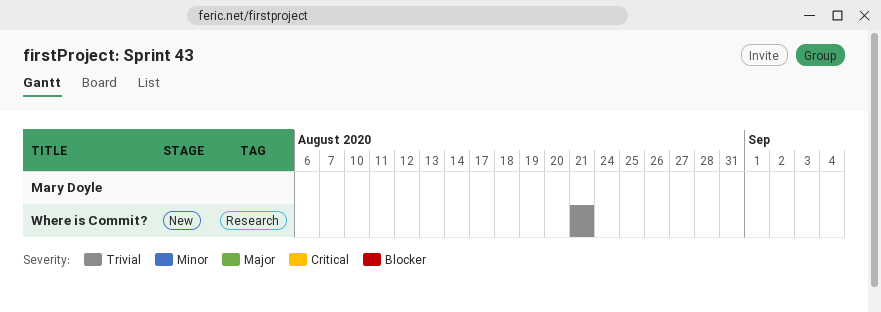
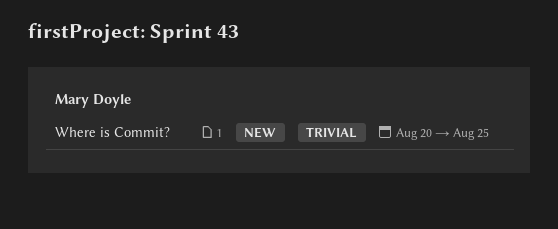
Where is Commit?, start: Aug 21 -> Aug 20
Where is Commit?, due: Aug 21 -> Aug 25

